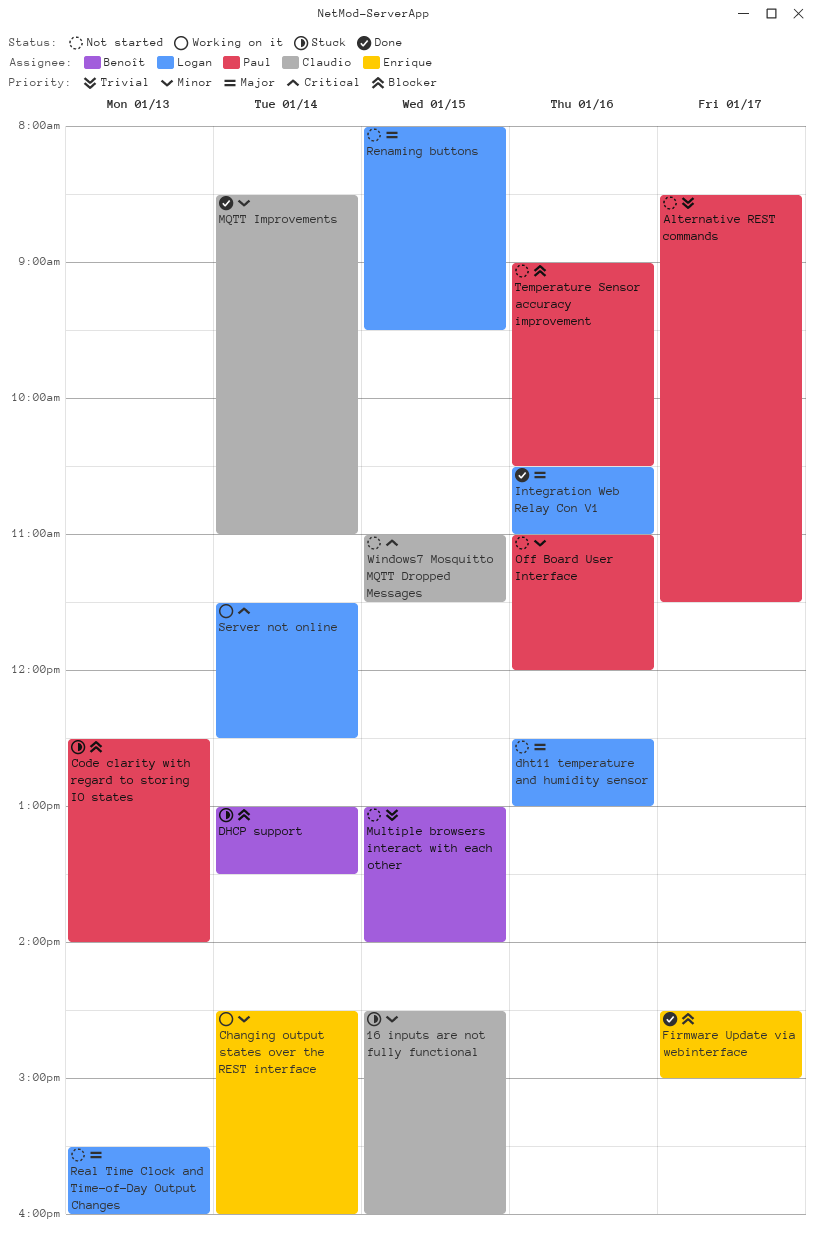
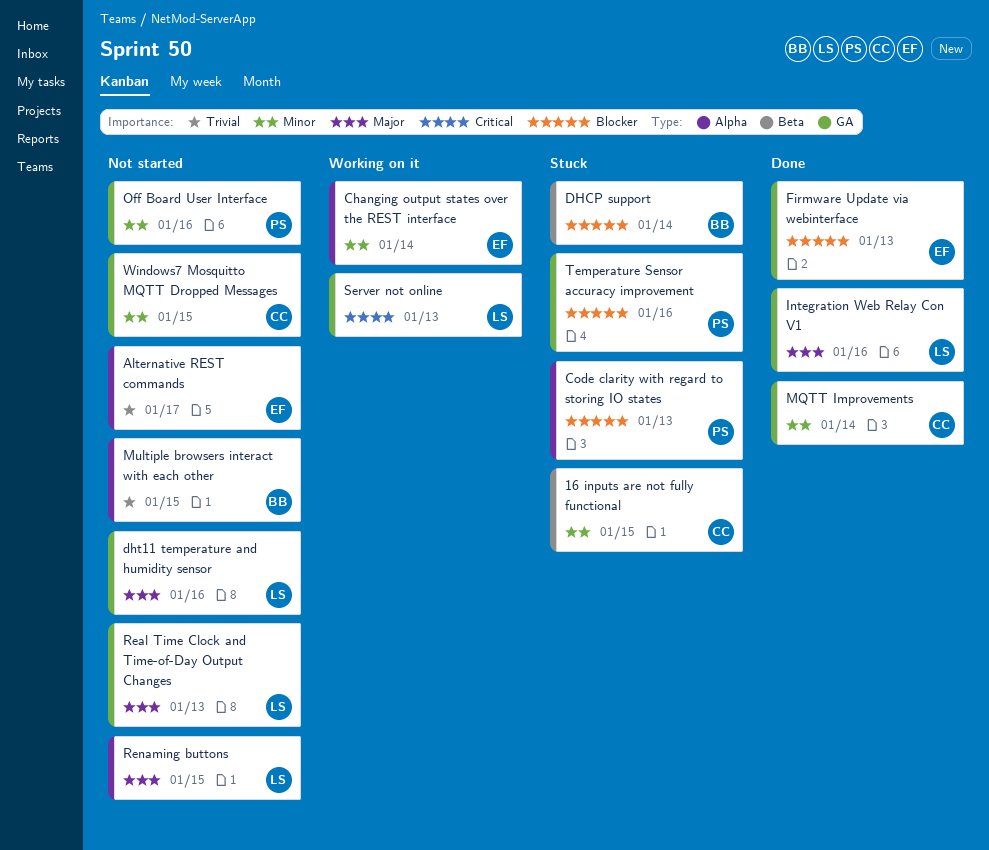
Alternative REST commands, owner: Paul -> Enrique
Firmware Update via webinterface, day: Jan 17 -> Jan 13
Server not online, day: Jan 14 -> Jan 13
Temperature Sensor accuracy improvement, status: Not started -> Stuck
Windows7 Mosquitto MQTT Dropped Messages, priority: Critical -> Minor

